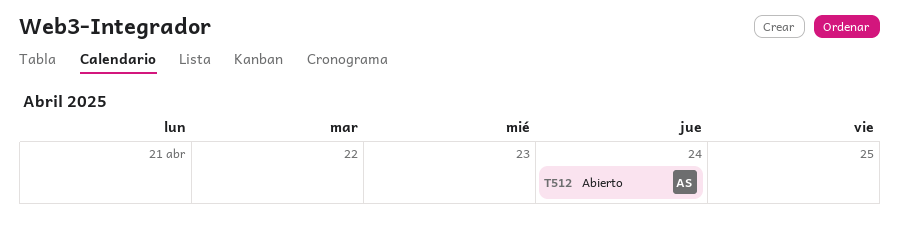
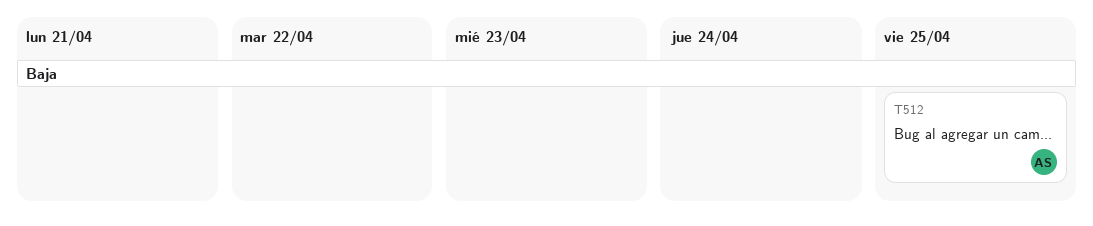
T512, due: Apr 24 -> Apr 25

